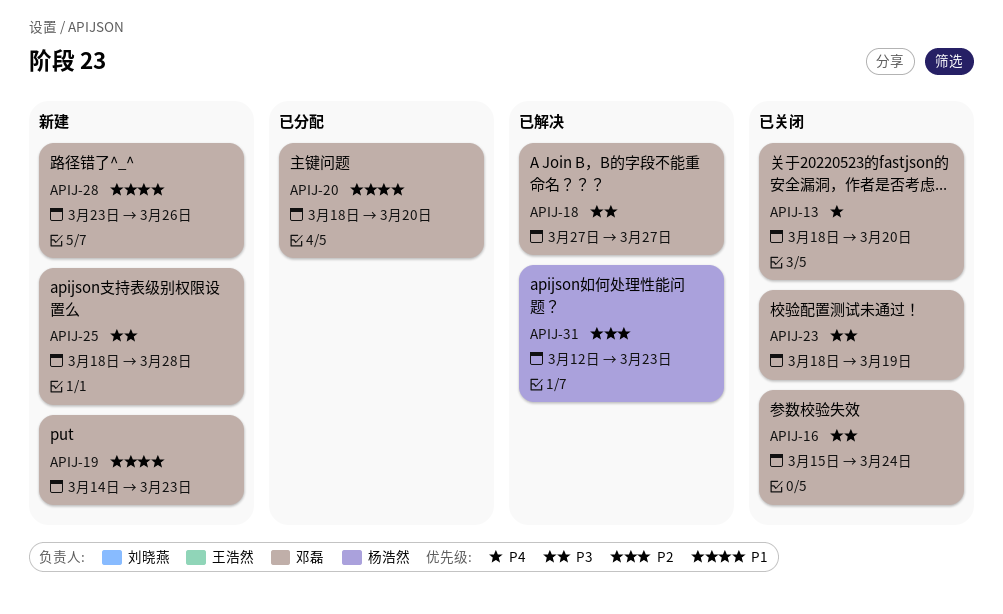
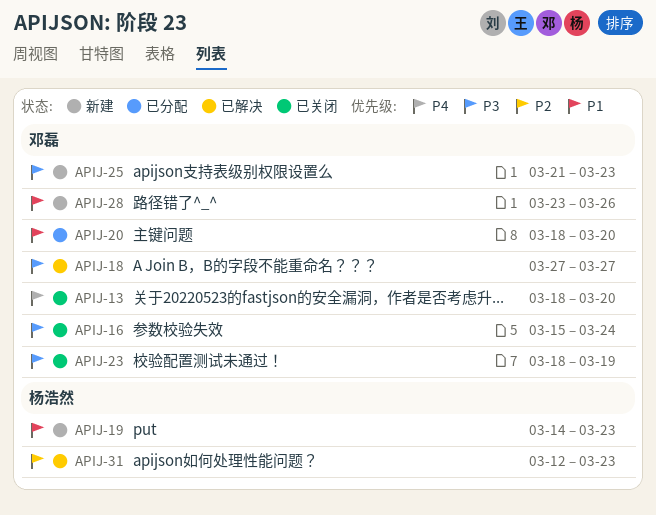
APIJ-19, owner: 邓磊 -> 杨浩然
APIJ-25, start: Mar 18 -> Mar 21
APIJ-25, due: Mar 28 -> Mar 23

